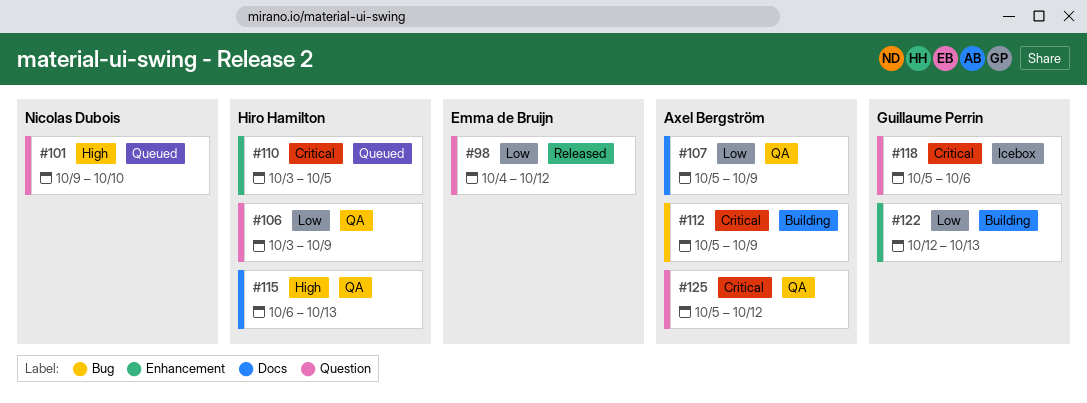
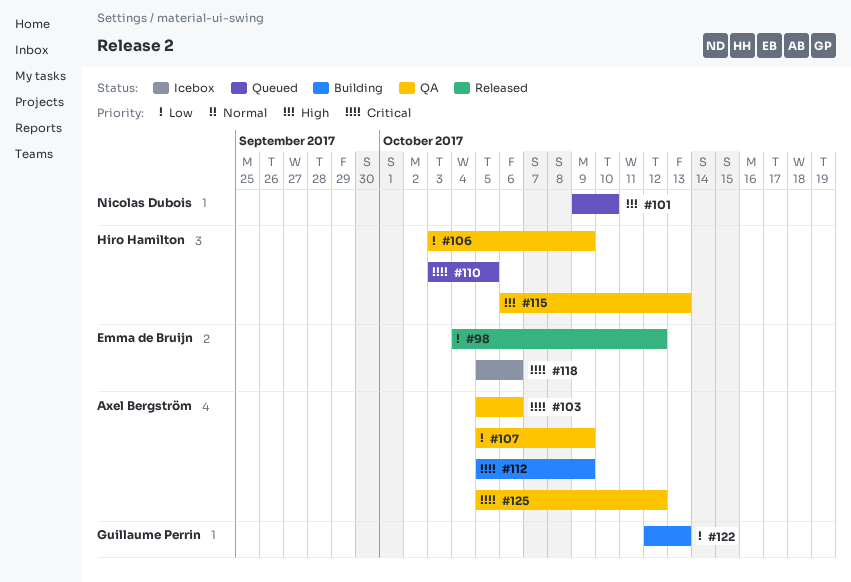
#103: none -> present
#118, owner: Guillaume Perrin -> Emma de Bruijn

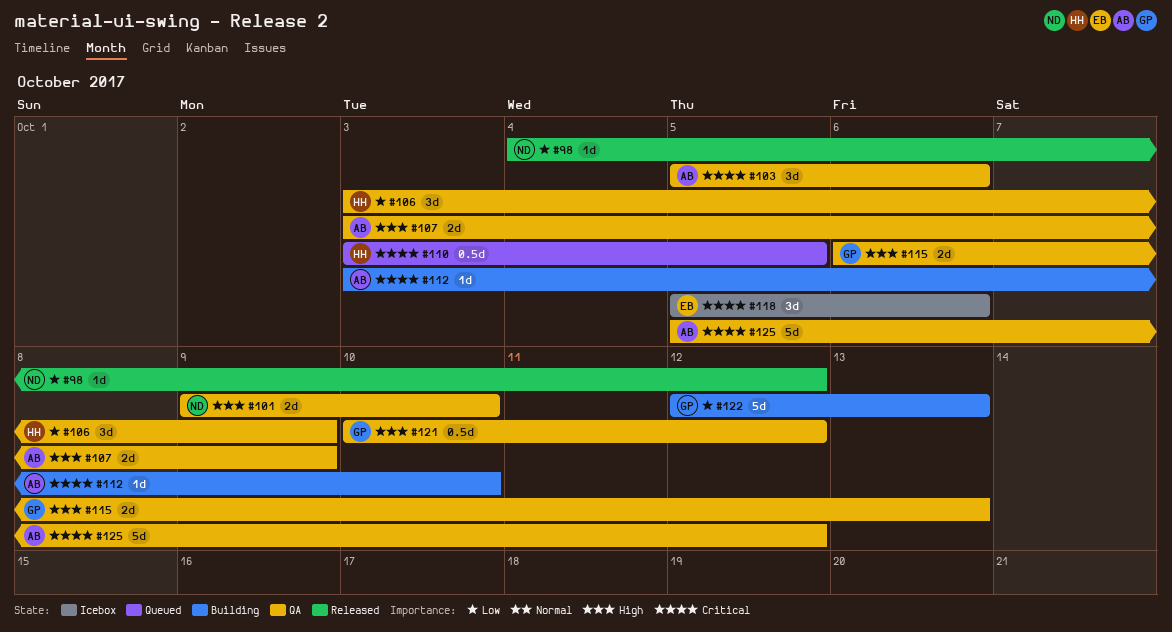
#98, owner: Emma de Bruijn -> Nicolas Dubois
#101, status: Queued -> QA
#107, priority: Low -> High
#107, start: Oct 5 -> Oct 3
#112, start: Oct 5 -> Oct 3
#112, due: Oct 9 -> Oct 10
#115, owner: Hiro Hamilton -> Guillaume Perrin
#121: none -> present

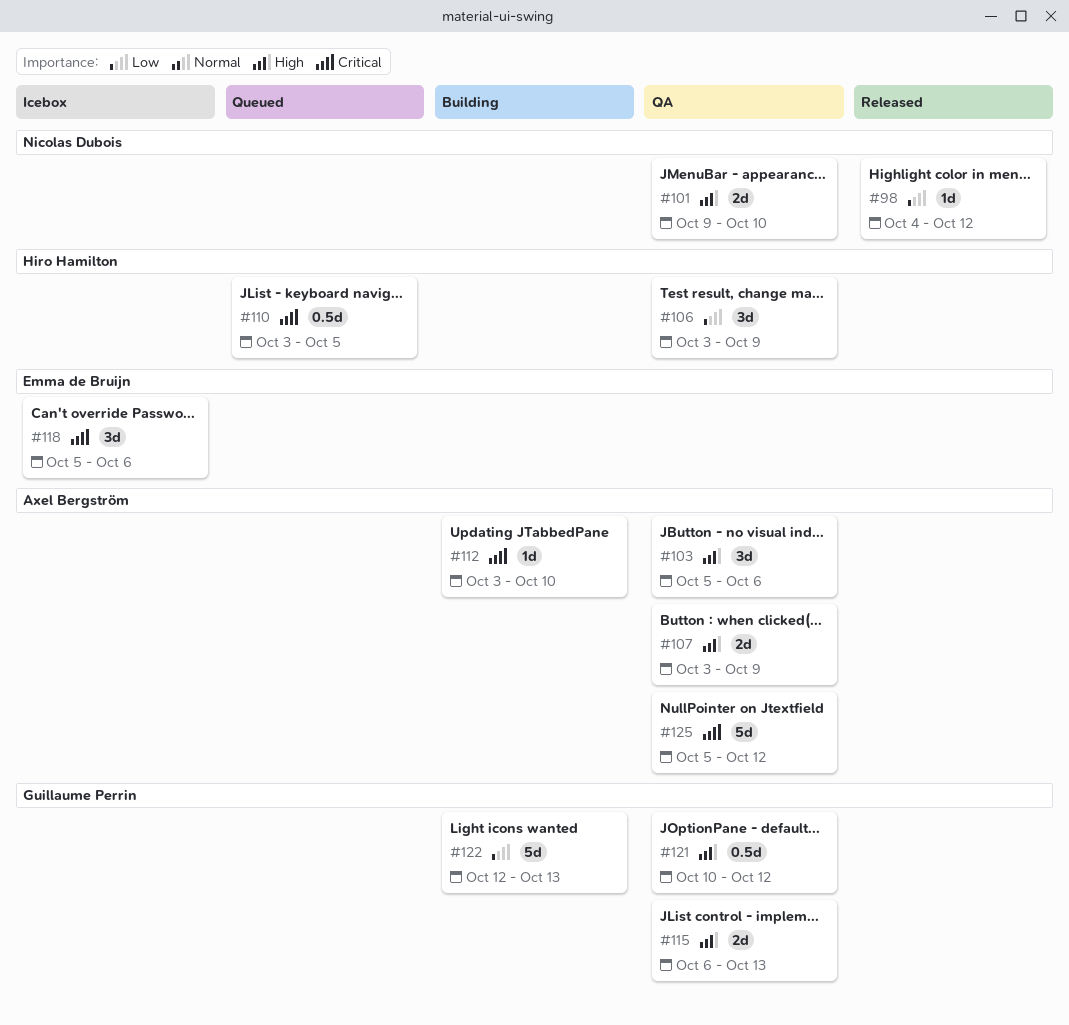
#103, priority: Critical -> High

